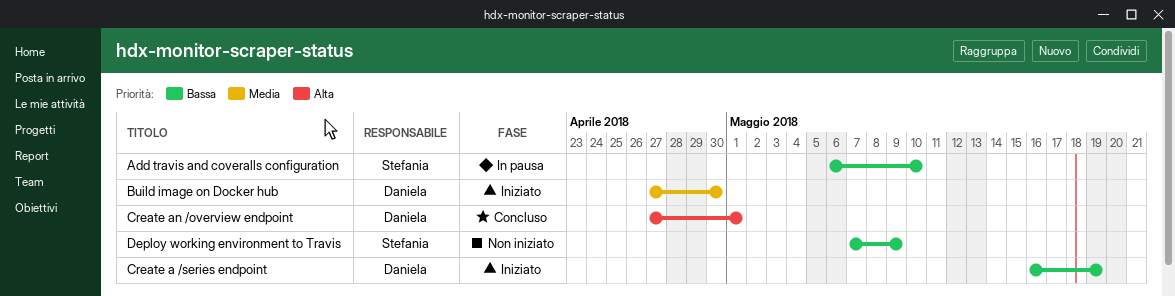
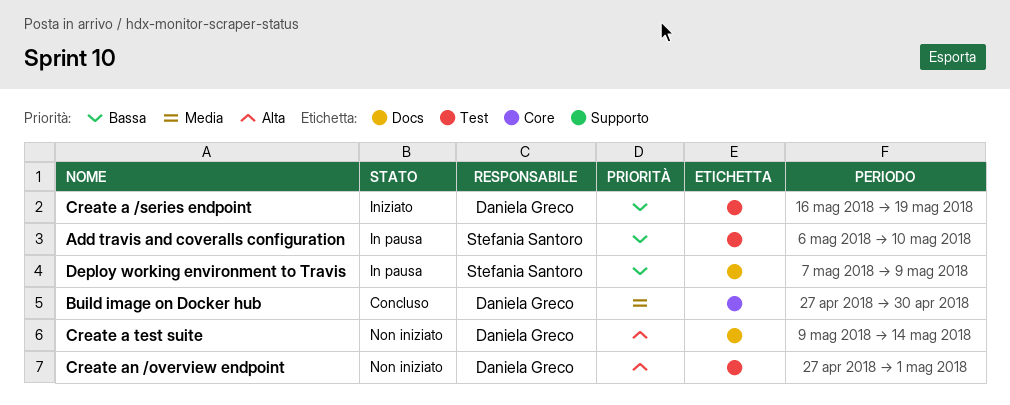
Build image on Docker hub, status: Iniziato -> Concluso
Create a test suite: none -> present
Create an /overview endpoint, status: Concluso -> Non iniziato
Deploy working environment to Travis, status: Non iniziato -> In pausa

